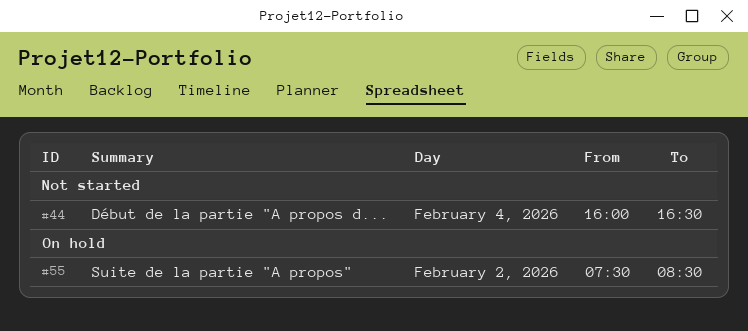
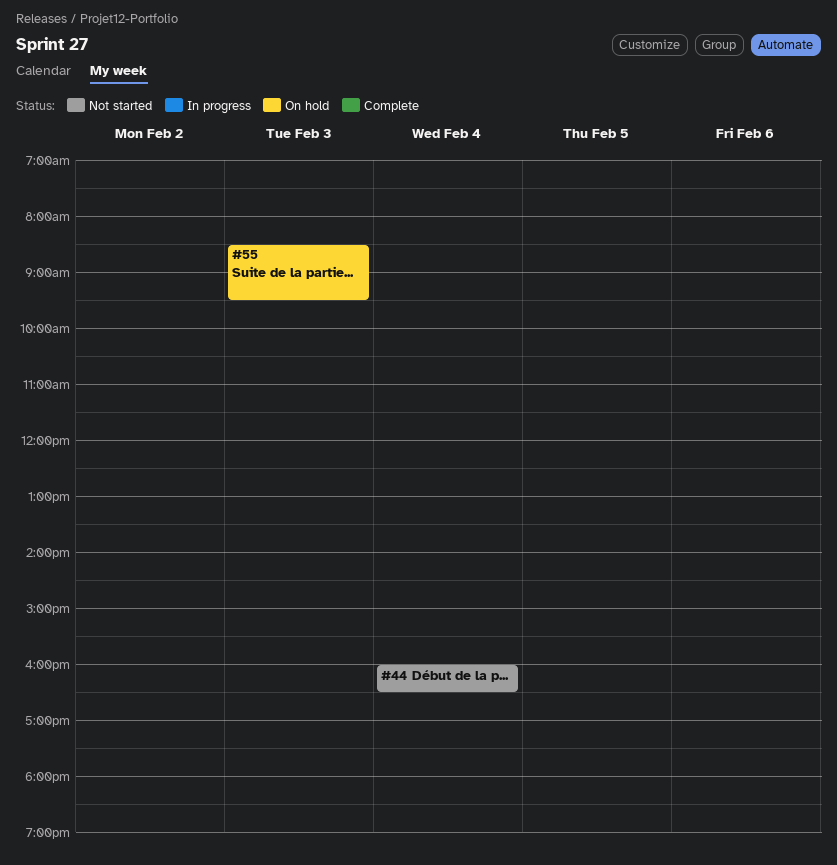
#55, day: Feb 2 -> Feb 3
#55, begins: 07:30 -> 08:30
#55, ends: 08:30 -> 09:30

